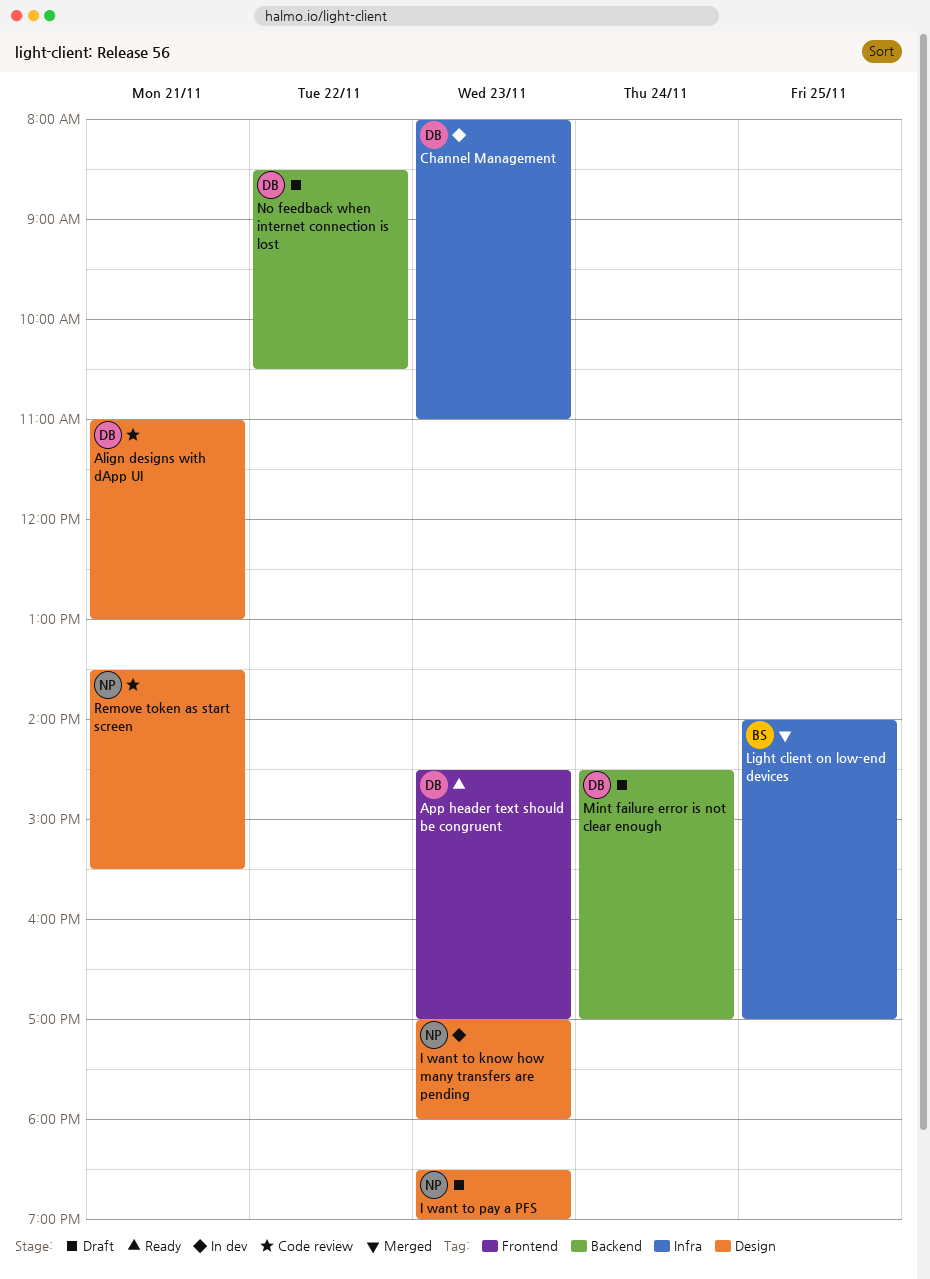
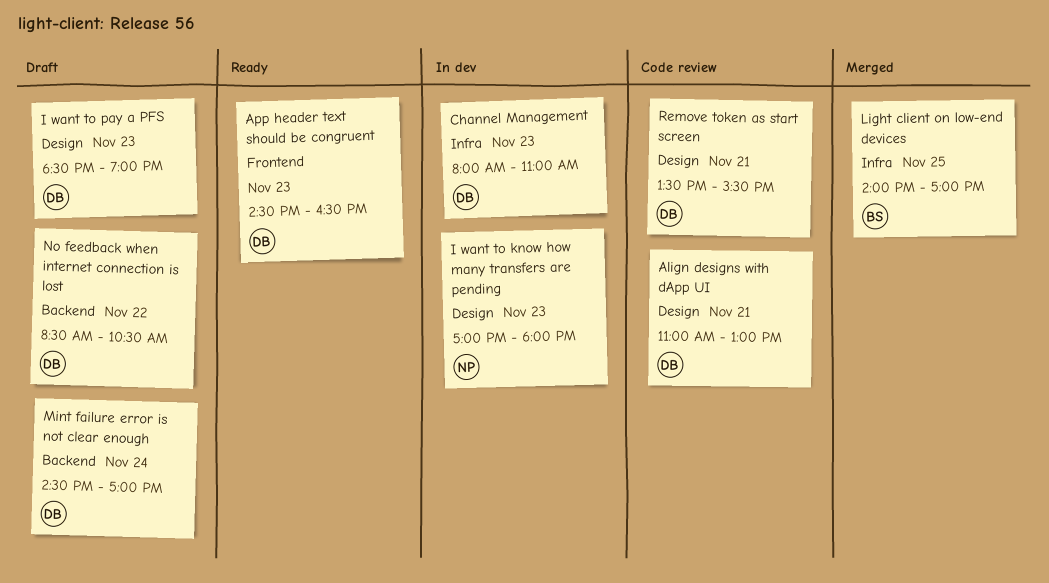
App header text should be congruent, ends: 17:00 -> 16:30
I want to pay a PFS, owner: NP -> DB
Remove token as start screen, owner: NP -> DB

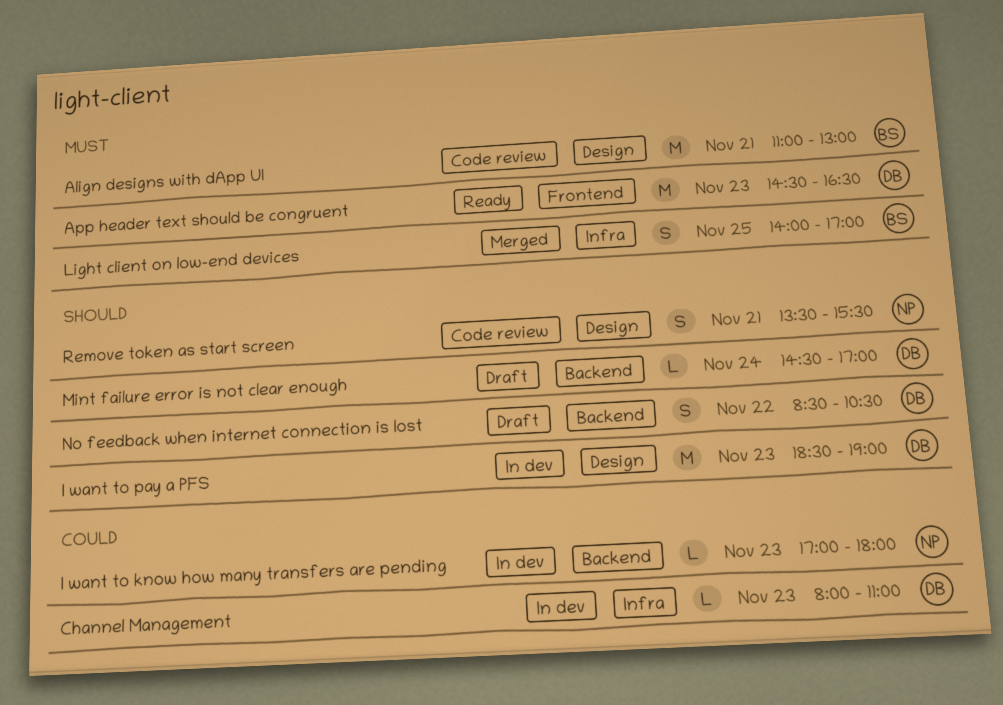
Align designs with dApp UI, owner: DB -> BS
I want to know how many transfers are pending, label: Design -> Backend
I want to pay a PFS, status: Draft -> In dev
Remove token as start screen, owner: DB -> NP

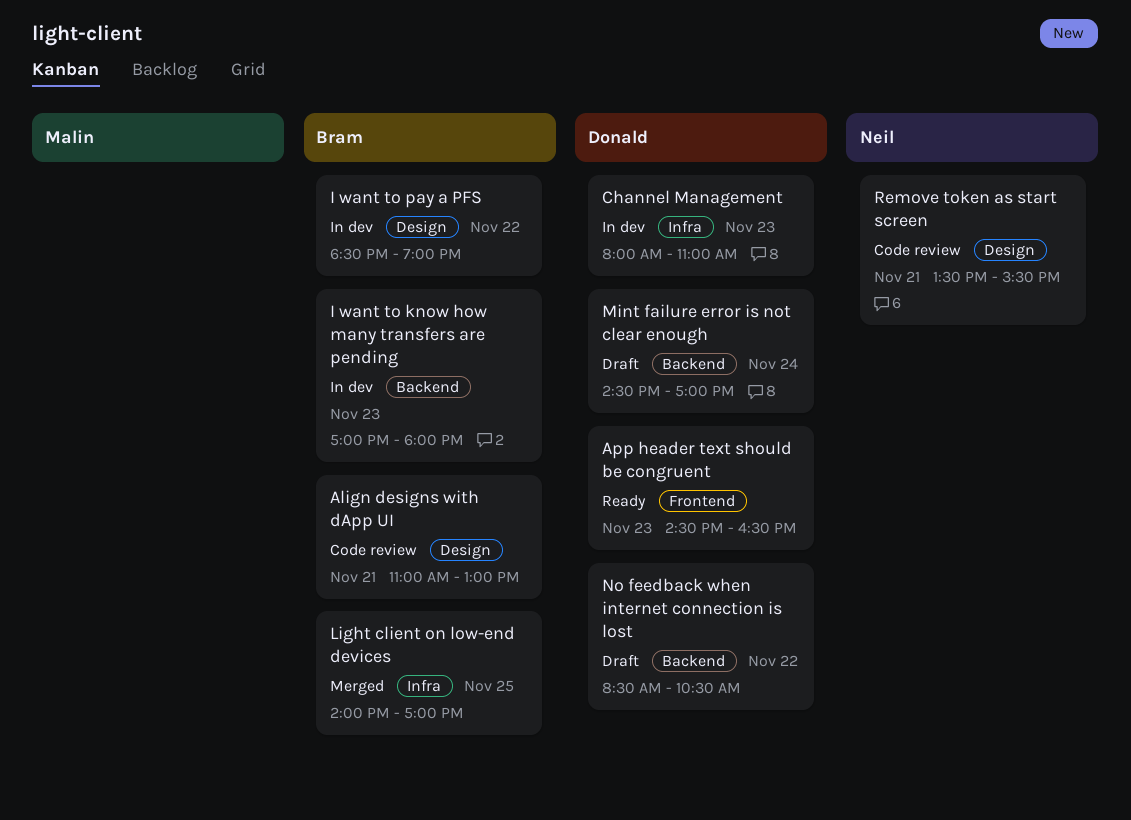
I want to know how many transfers are pending, owner: Neil -> Bram
I want to pay a PFS, owner: Donald -> Bram
I want to pay a PFS, day: Nov 23 -> Nov 22

